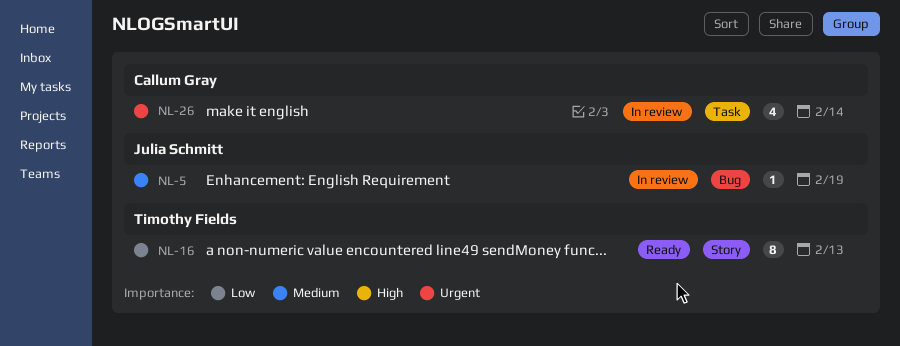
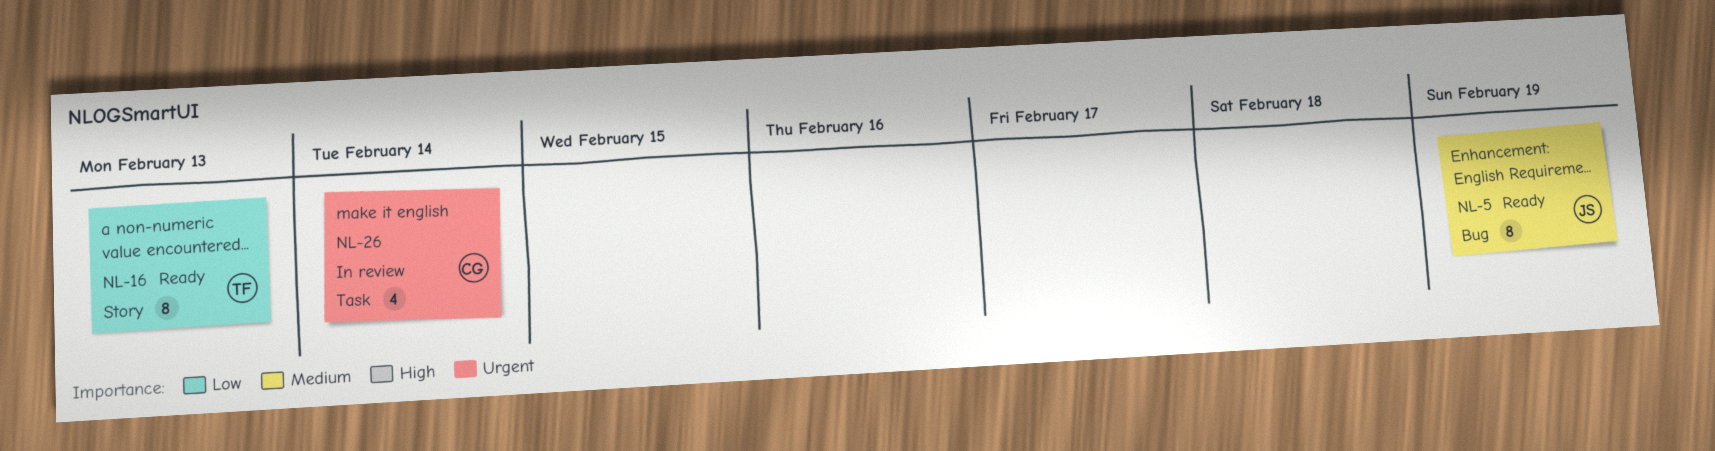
NL-5, status: In review -> Ready
NL-5, estimate: 1 -> 8

